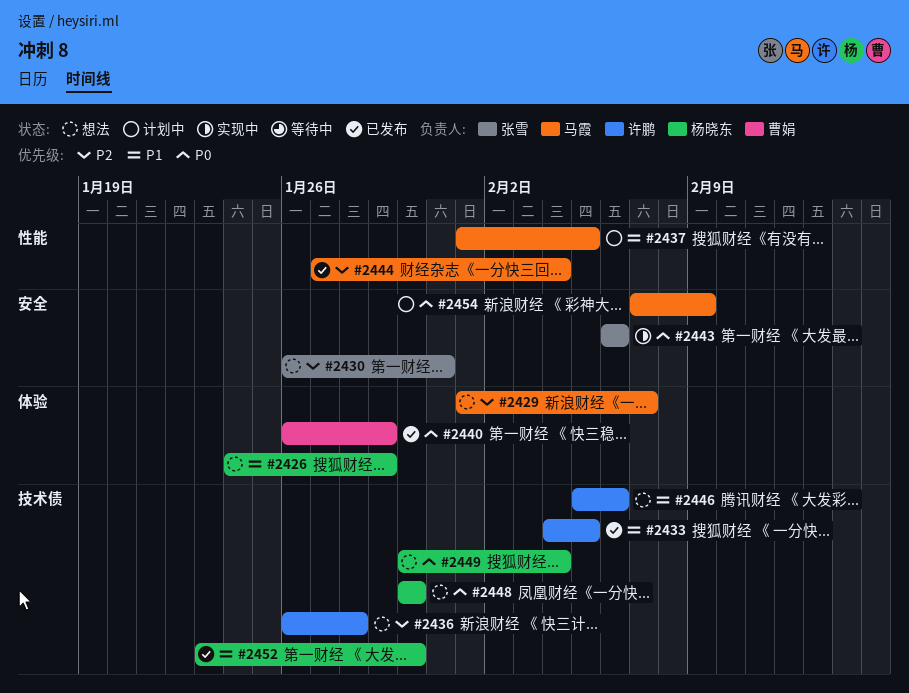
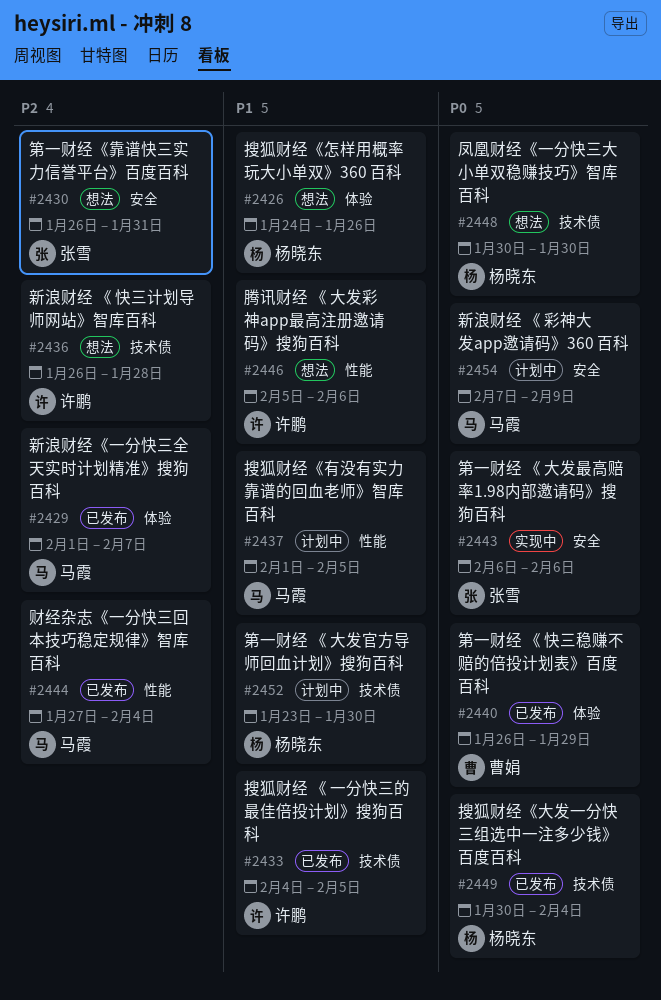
#2426, due: Jan 29 -> Jan 26
#2429, status: 想法 -> 已发布
#2446, label: 技术债 -> 性能
#2449, status: 想法 -> 已发布
#2452, status: 已发布 -> 计划中

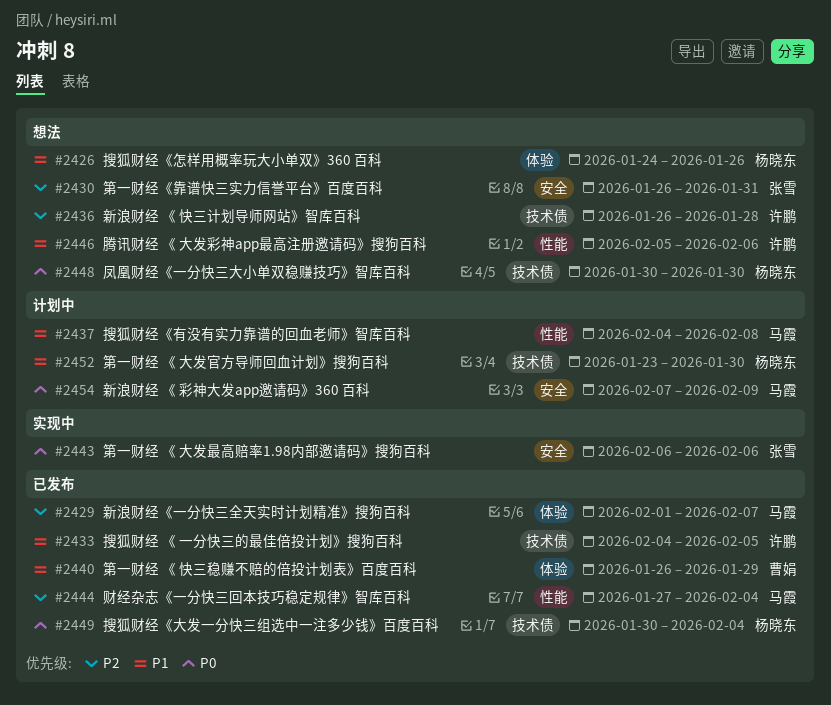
#2437, start: Feb 1 -> Feb 4
#2437, due: Feb 5 -> Feb 8
#2440, priority: P0 -> P1

